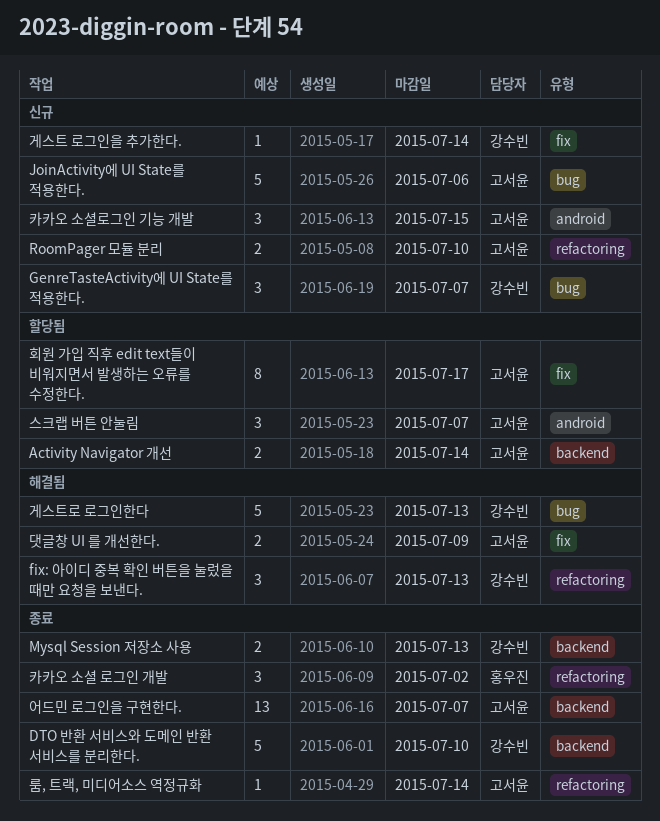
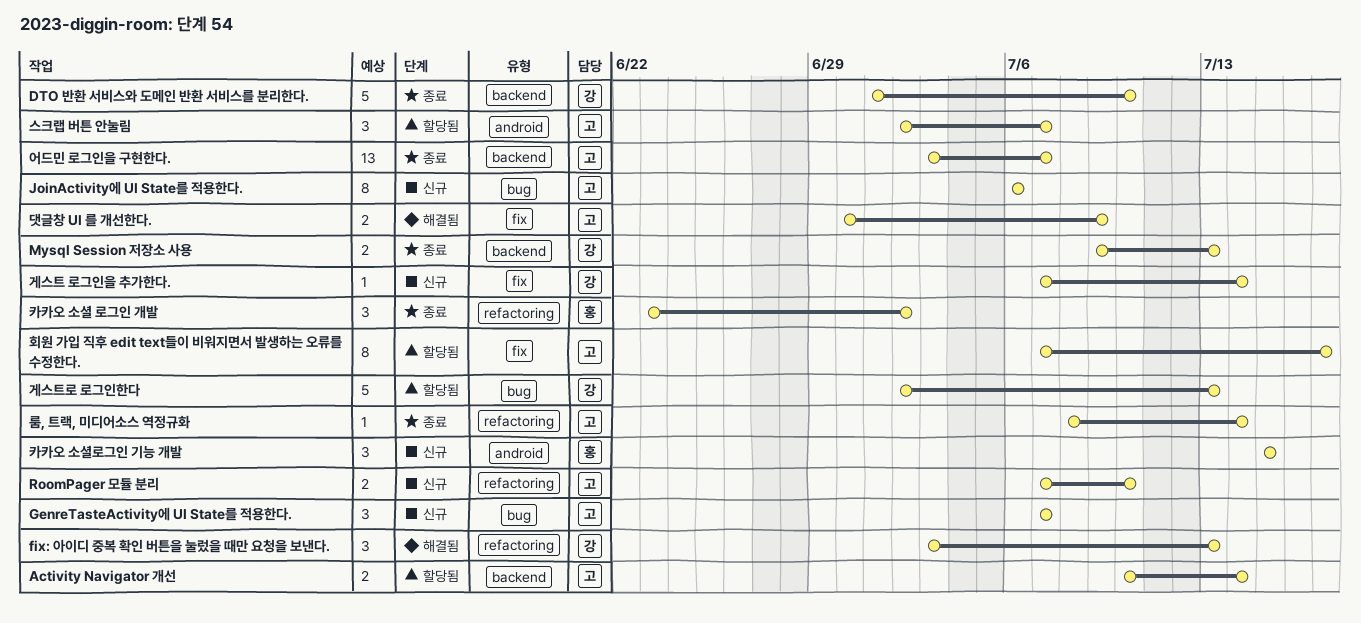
GenreTasteActivity에 UI State를 적용한다., owner: 강수빈 -> 고서윤
JoinActivity에 UI State를 적용한다., estimate: 5 -> 8
게스트로 로그인한다, status: 해결됨 -> 할당됨
카카오 소셜로그인 기능 개발, owner: 고서윤 -> 홍우진

